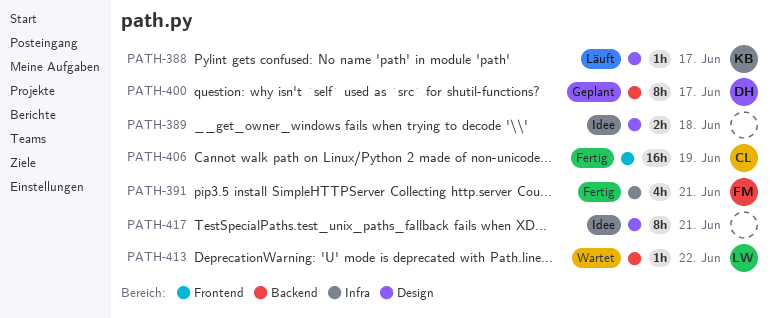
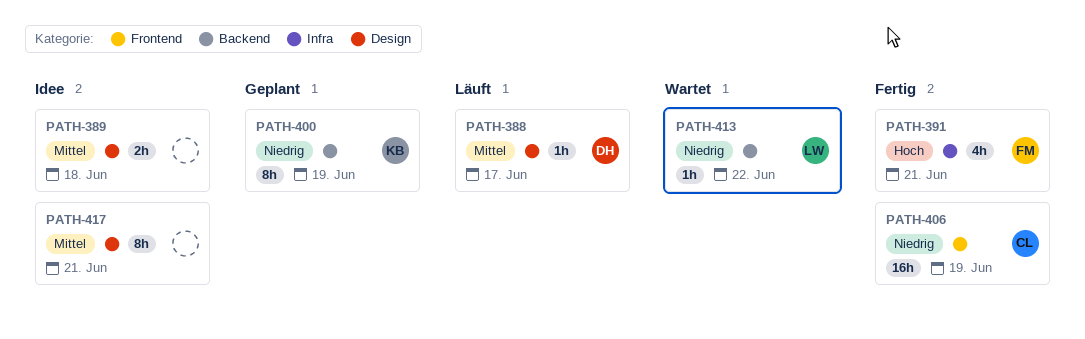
PATH-388, owner: KB -> DH
PATH-400, owner: DH -> KB
PATH-400, due: Jun 17 -> Jun 19

